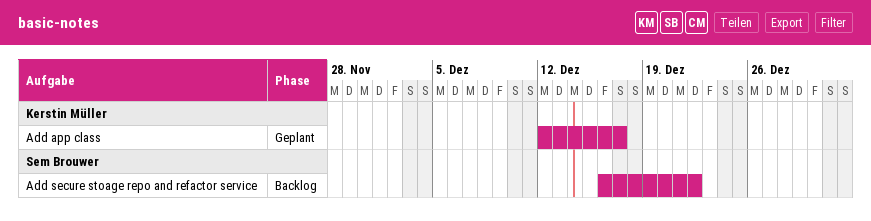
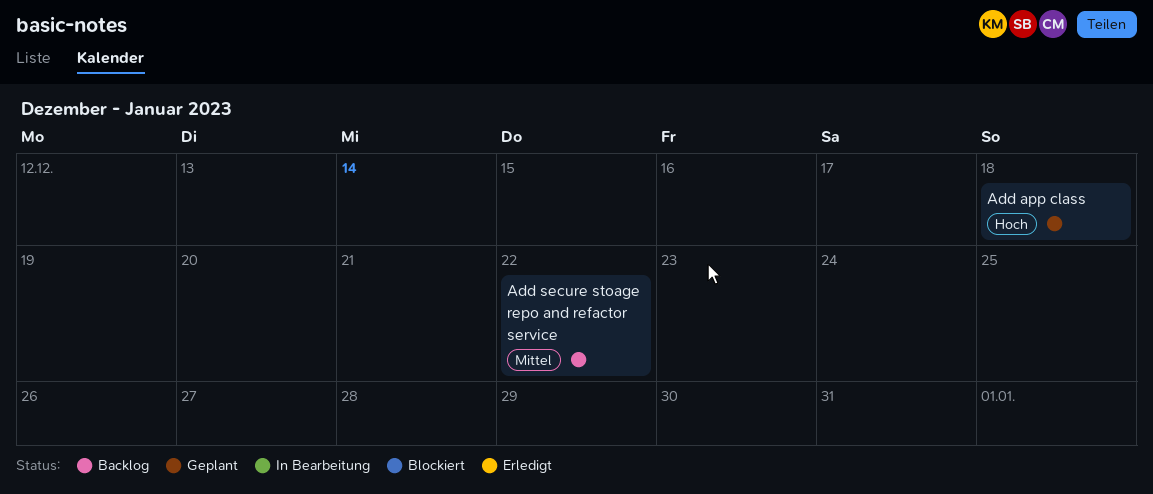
Add app class, due: Dec 17 -> Dec 18

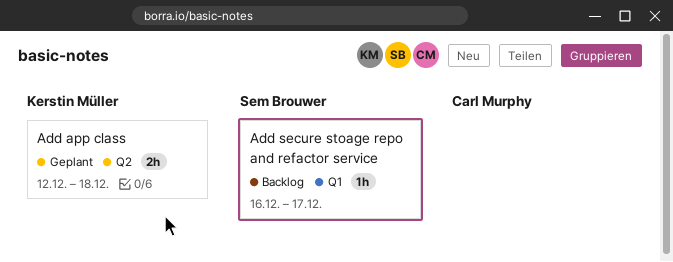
Add secure stoage repo and refactor service, due: Dec 22 -> Dec 17

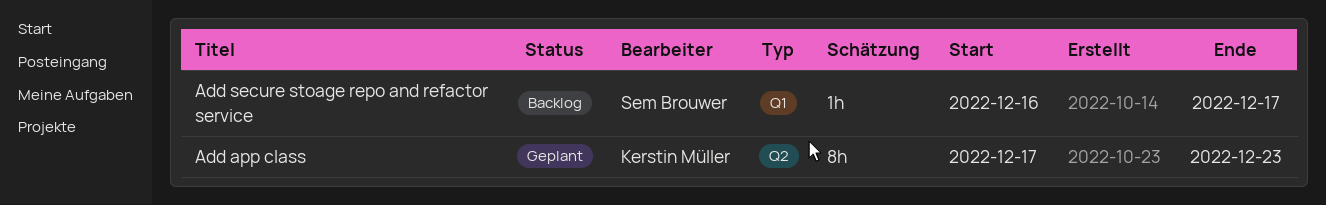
Add app class, estimate: 2h -> 8h
Add app class, start: Dec 12 -> Dec 17
Add app class, due: Dec 18 -> Dec 23

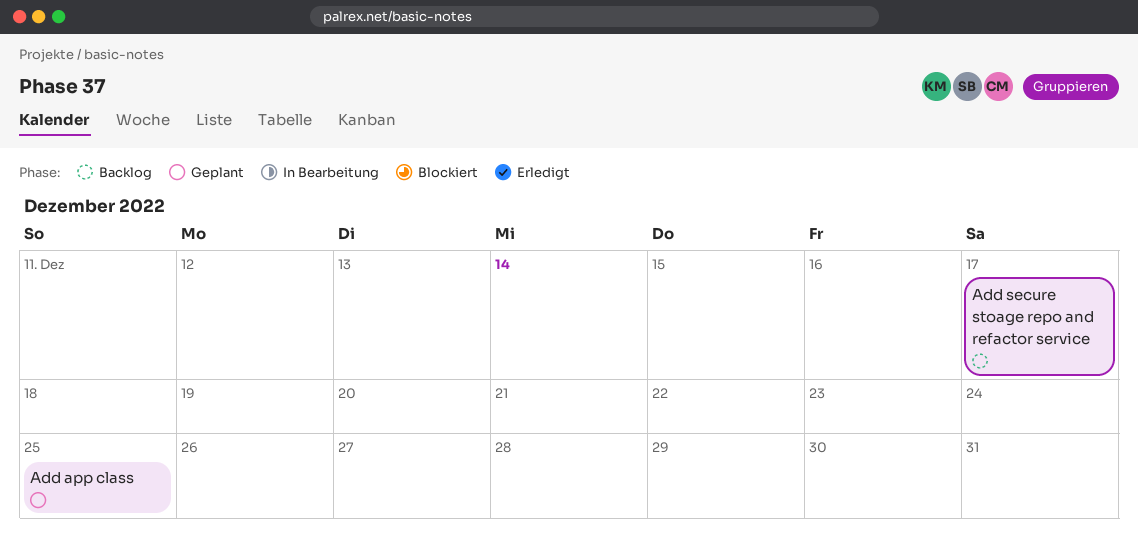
Add app class, due: Dec 23 -> Dec 25

